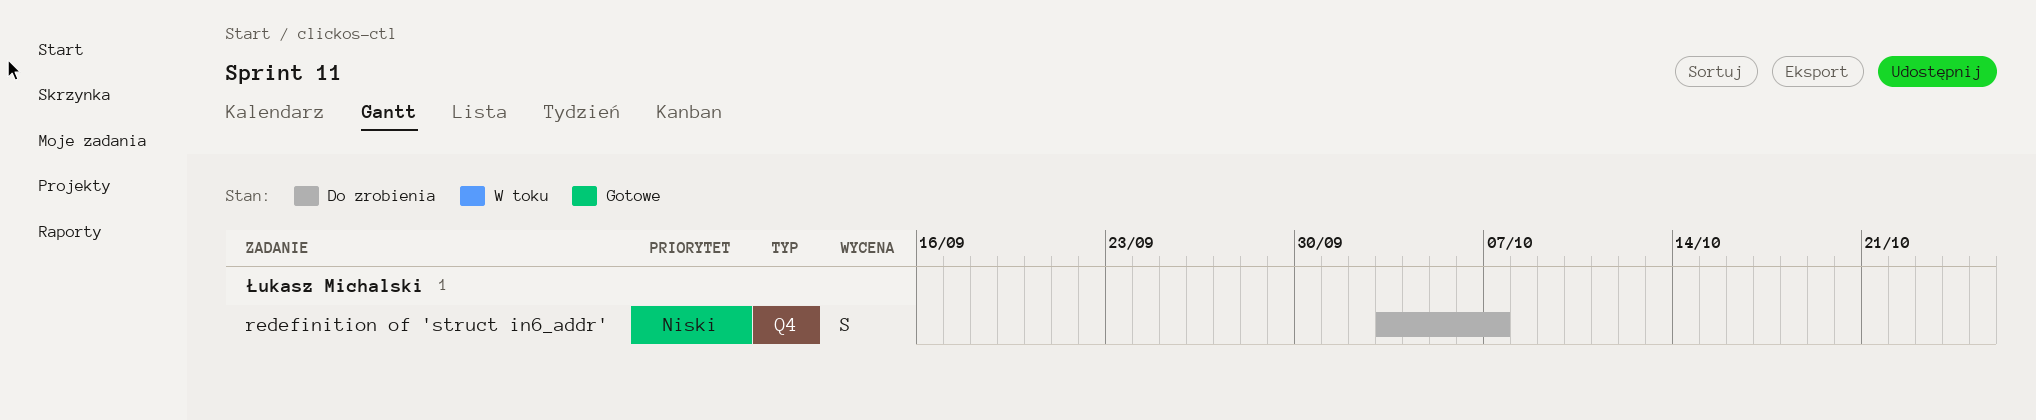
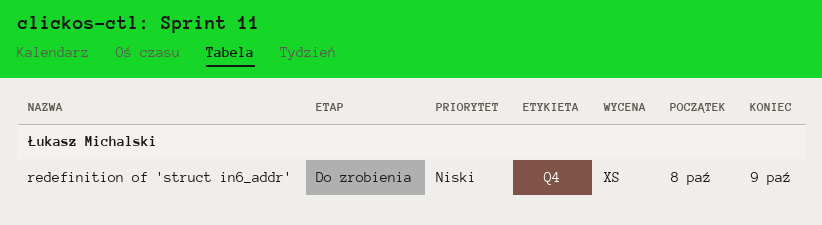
redefinition of 'struct in6_addr', estimate: S -> XS
redefinition of 'struct in6_addr', start: Oct 3 -> Oct 8
redefinition of 'struct in6_addr', due: Oct 7 -> Oct 9

